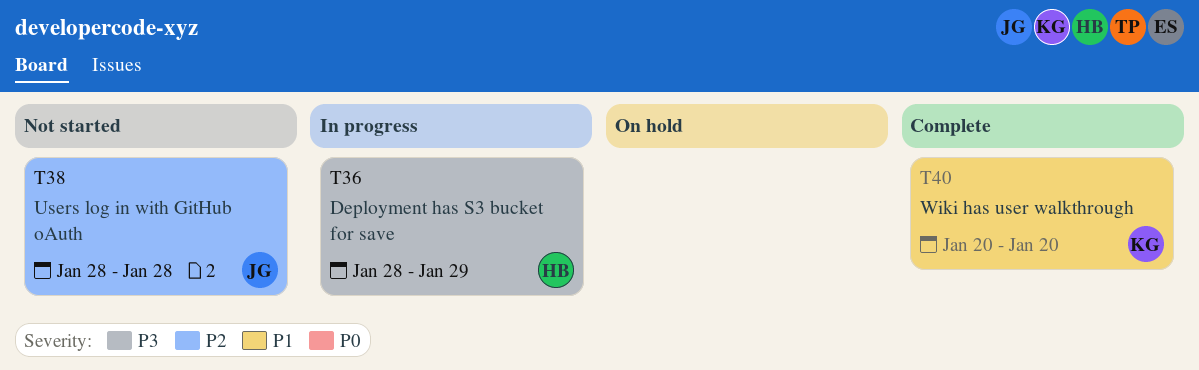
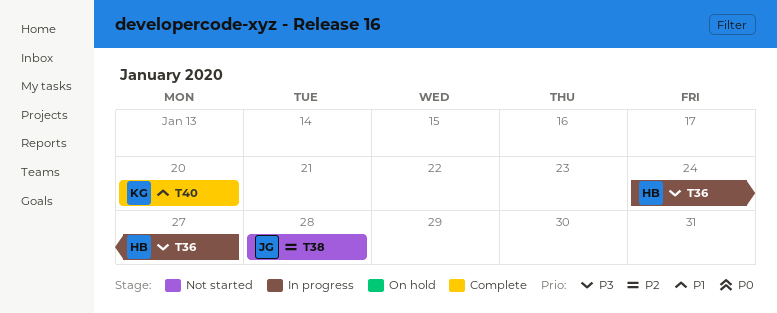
T36, start: Jan 28 -> Jan 24
T36, due: Jan 29 -> Jan 27

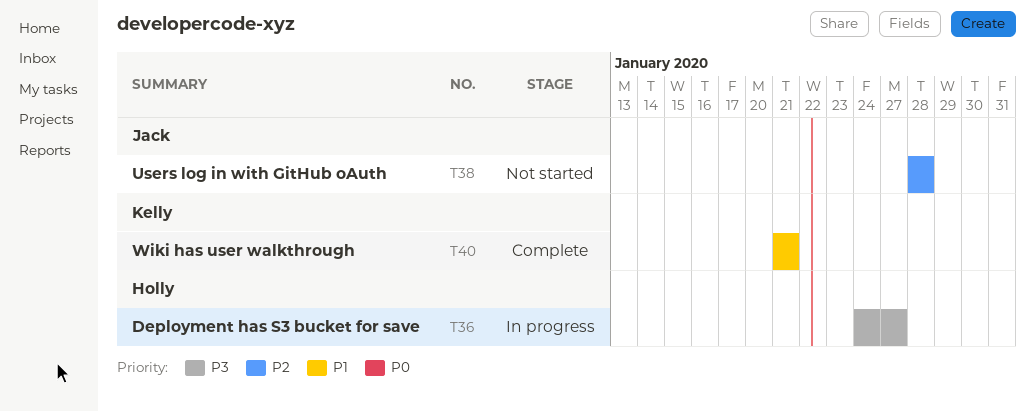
T40, start: Jan 20 -> Jan 21
T40, due: Jan 20 -> Jan 21

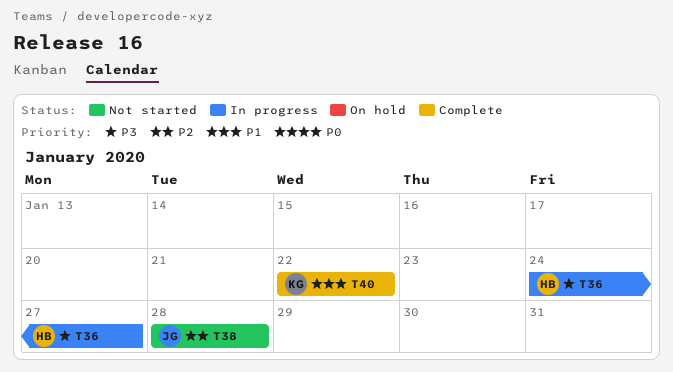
T40, start: Jan 21 -> Jan 22
T40, due: Jan 21 -> Jan 22

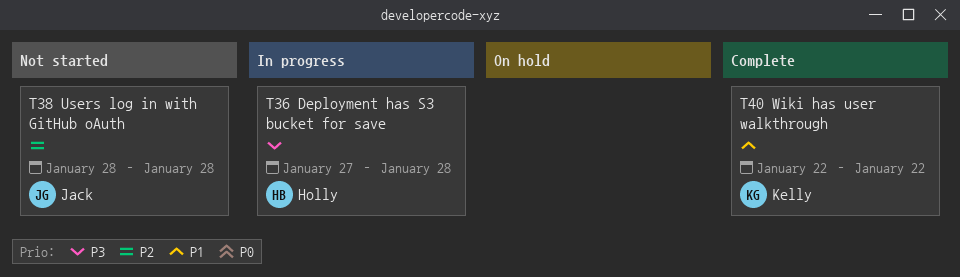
T36, start: Jan 24 -> Jan 27
T36, due: Jan 27 -> Jan 28

